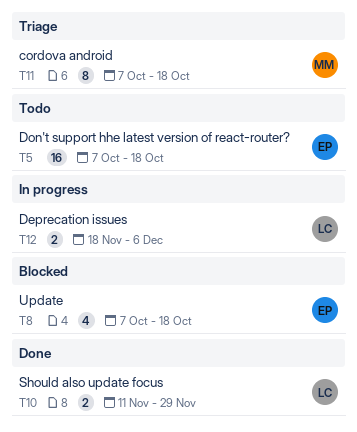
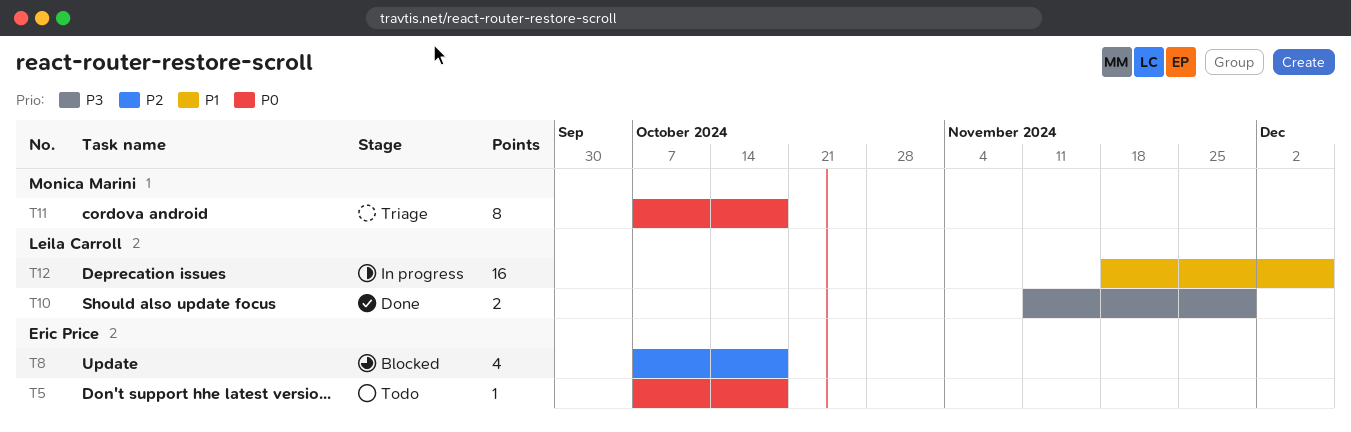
T5, estimate: 16 -> 1
T12, estimate: 2 -> 16

